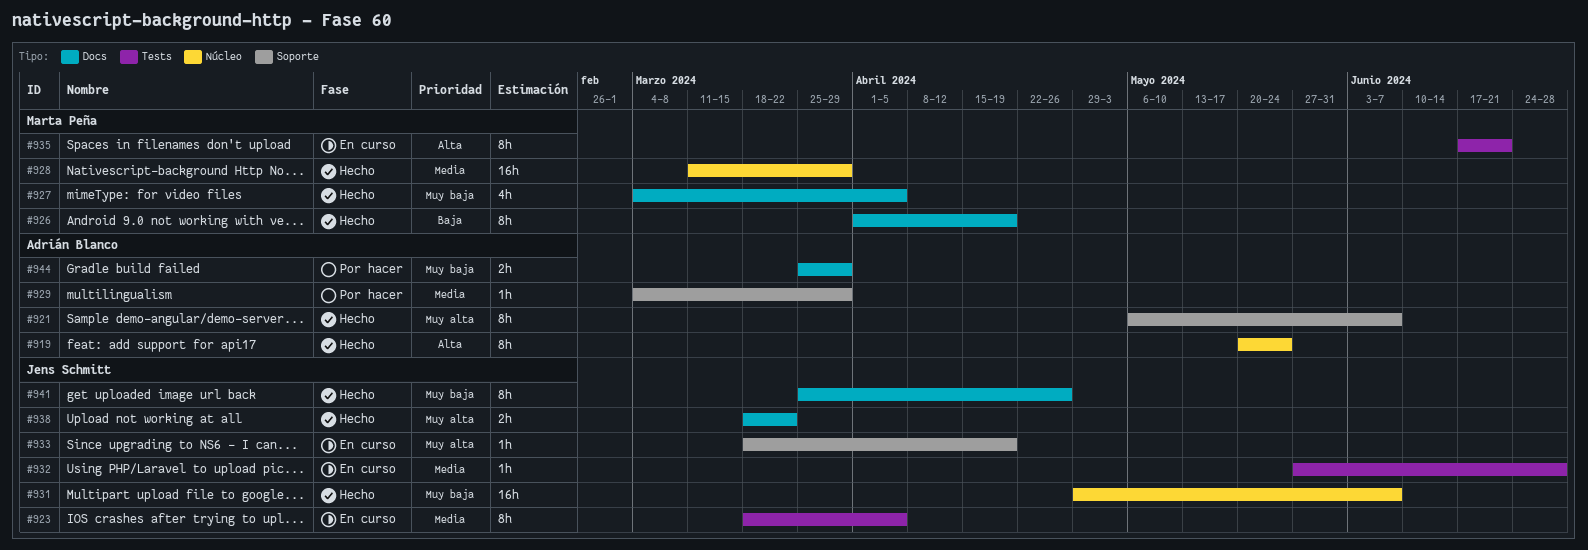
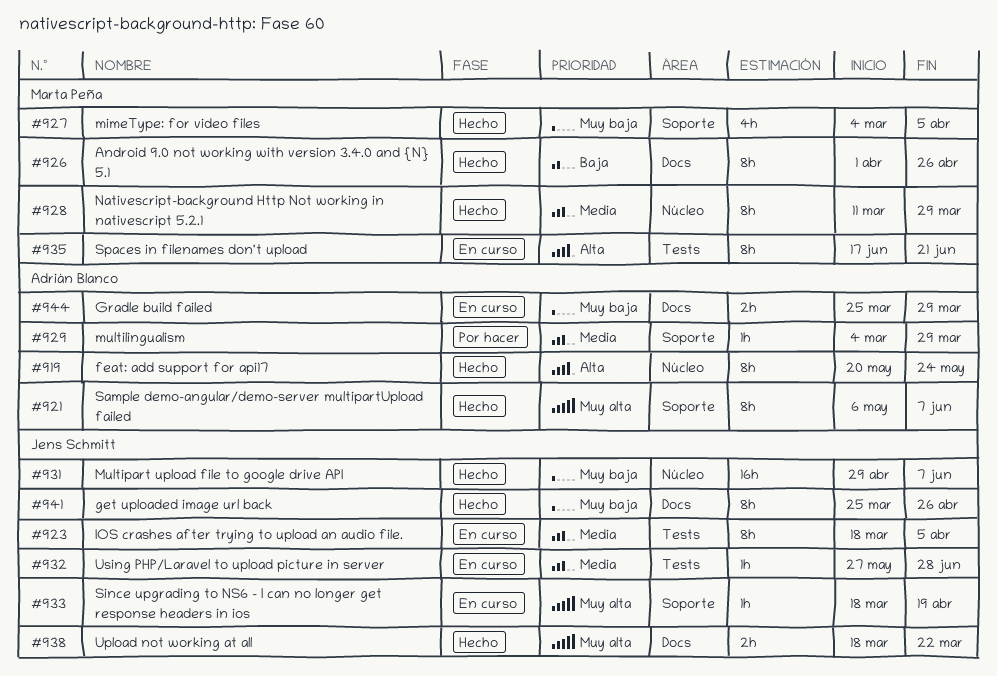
#926, due: Apr 19 -> Apr 26
#927, label: Docs -> Soporte
#928, estimate: 16h -> 8h
#944, status: Por hacer -> En curso

